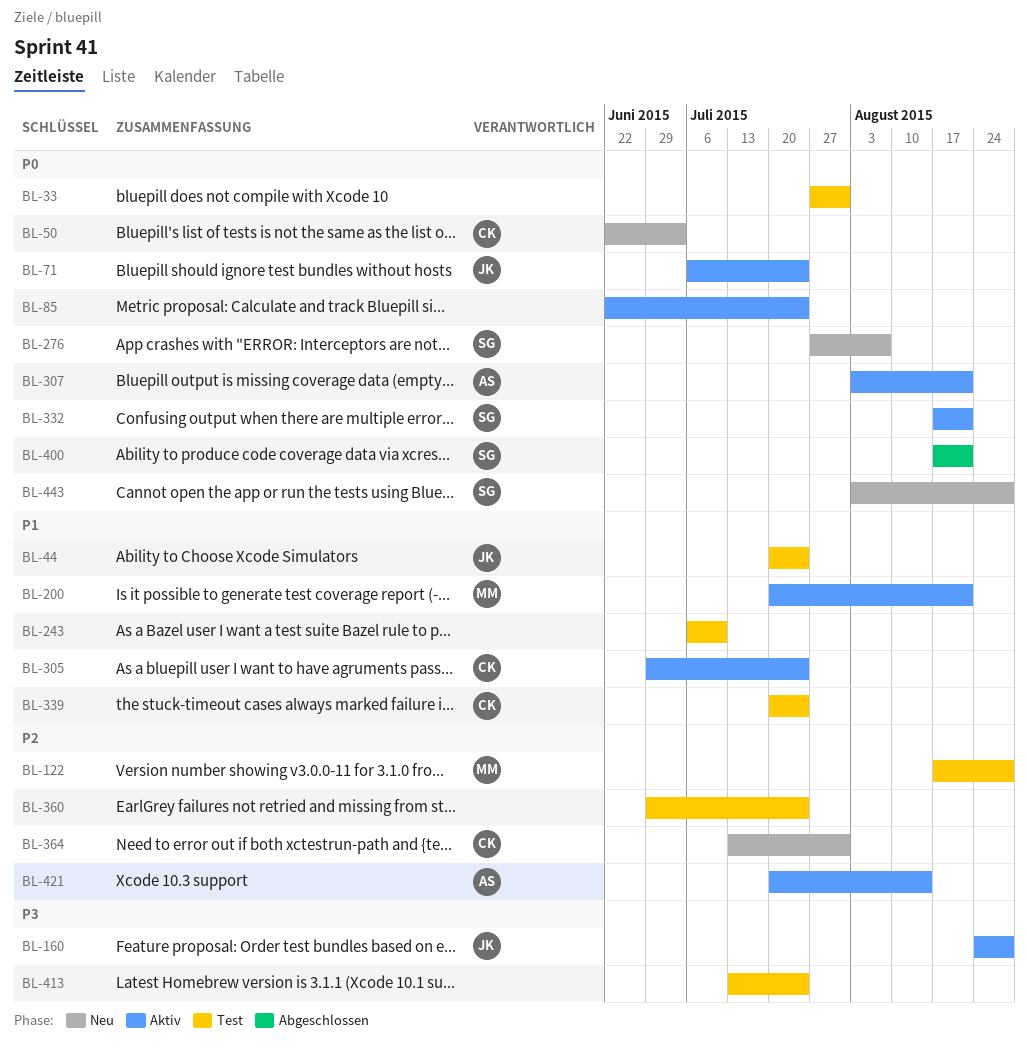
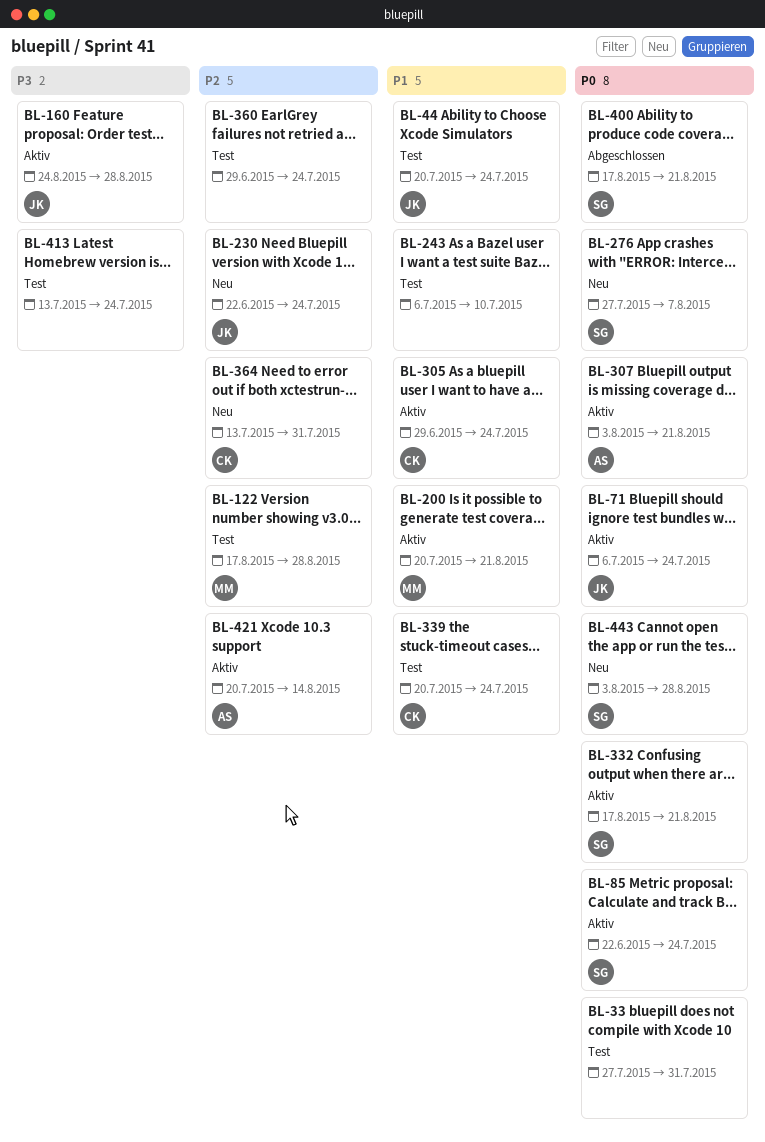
BL-50: present -> none
BL-85, owner: none -> SG
BL-230: none -> present

